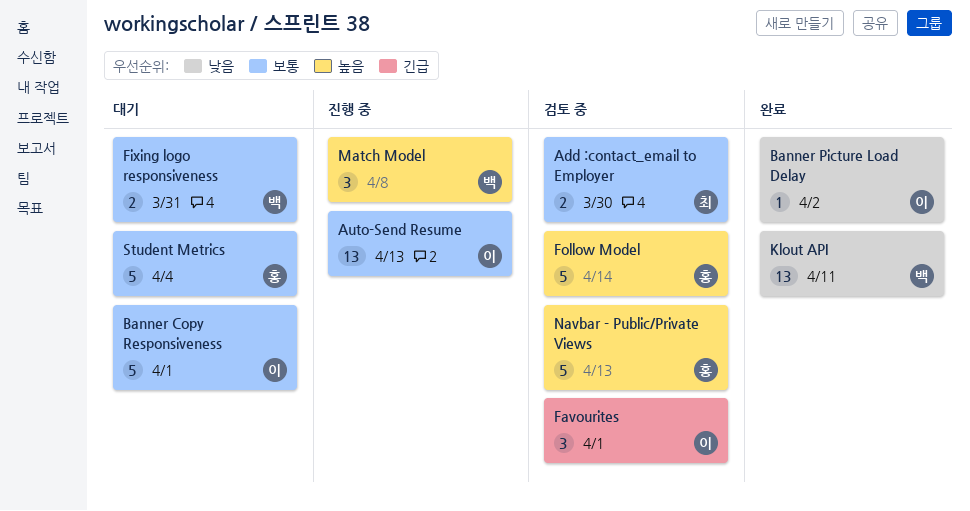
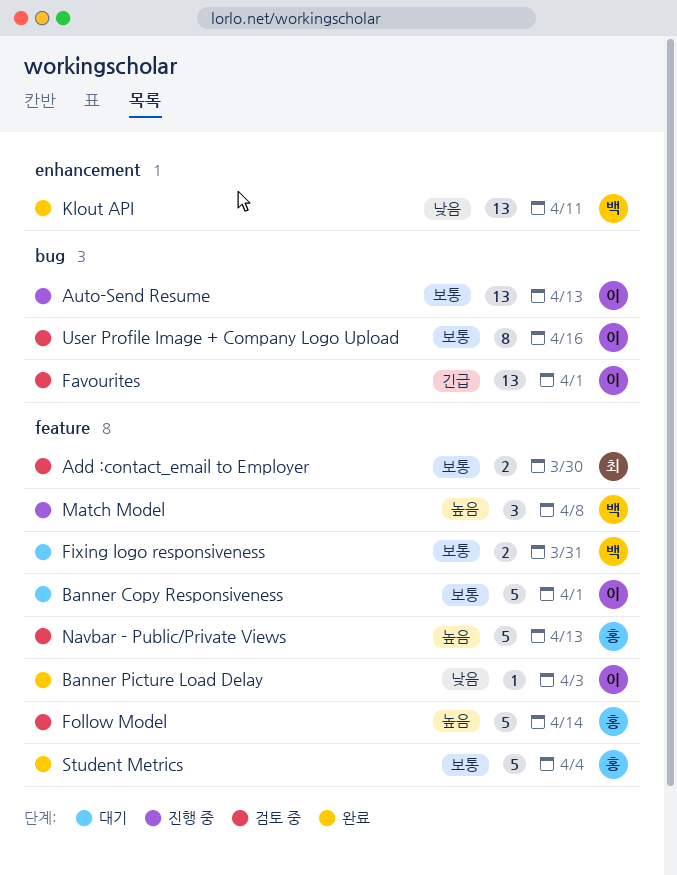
Banner Picture Load Delay, due: Apr 2 -> Apr 3
Favourites, estimate: 3 -> 13
Student Metrics, status: 대기 -> 완료
User Profile Image + Company Logo Upload: none -> present

